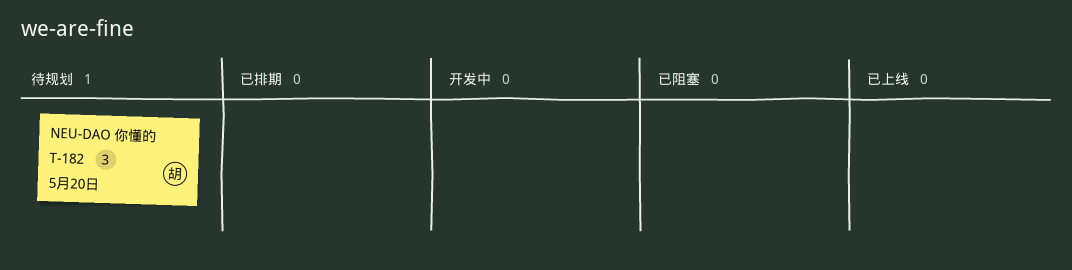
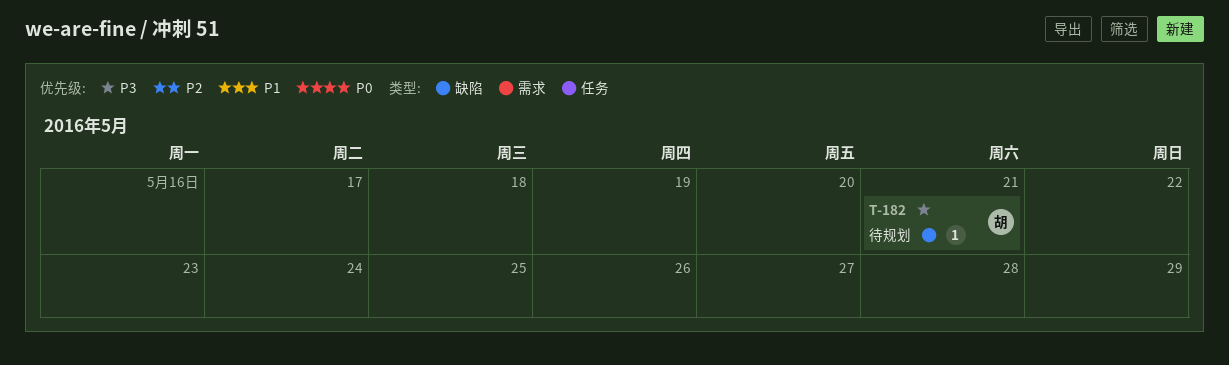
T-182, estimate: 3 -> 1
T-182, due: May 20 -> May 21

